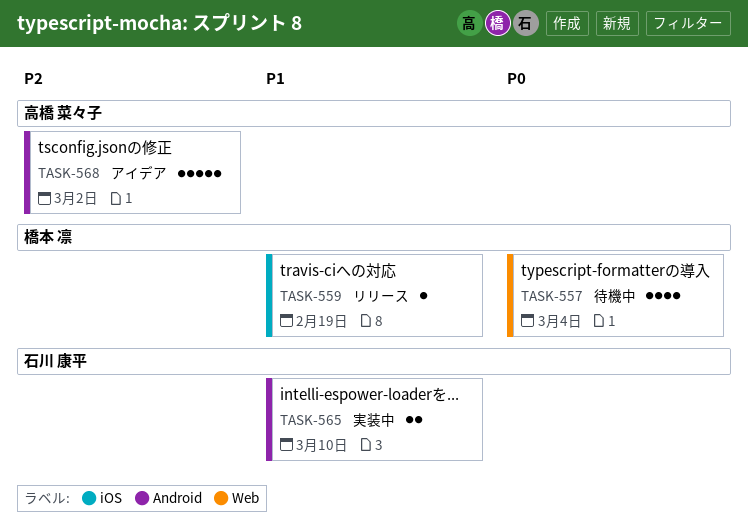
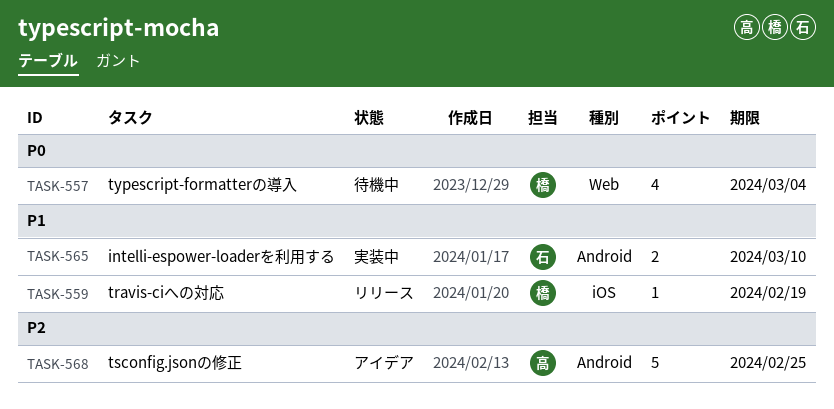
TASK-568, due: Mar 2 -> Feb 25

